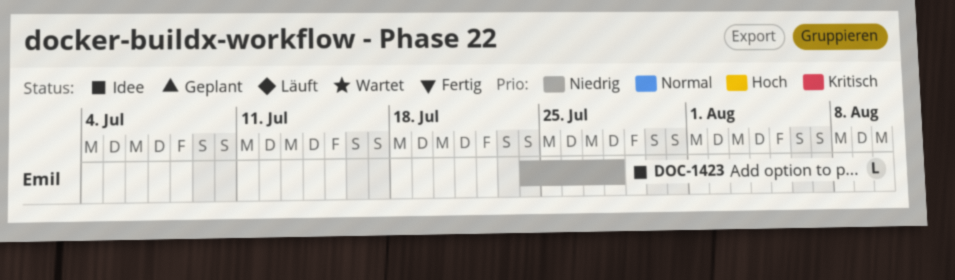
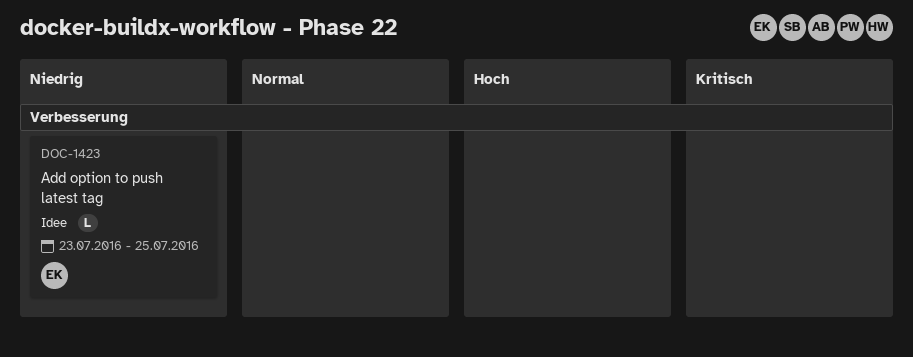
DOC-1423, start: Jul 24 -> Jul 23
DOC-1423, due: Jul 28 -> Jul 25

